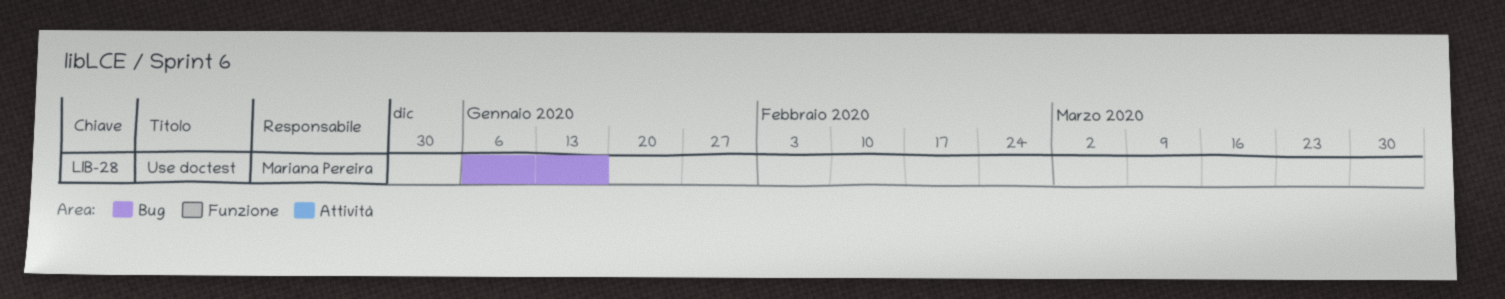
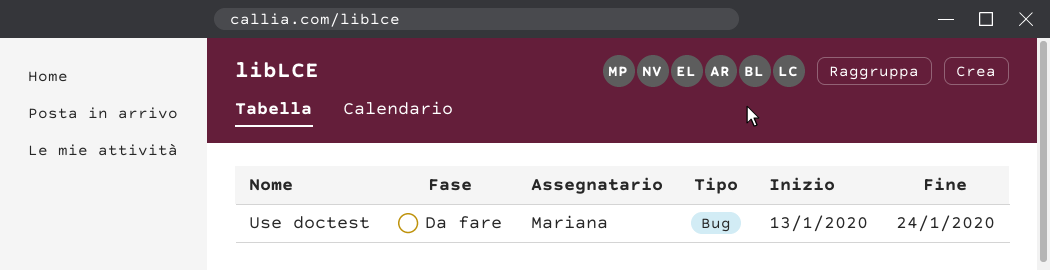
Use doctest, start: Jan 6 -> Jan 13
Use doctest, due: Jan 17 -> Jan 24

